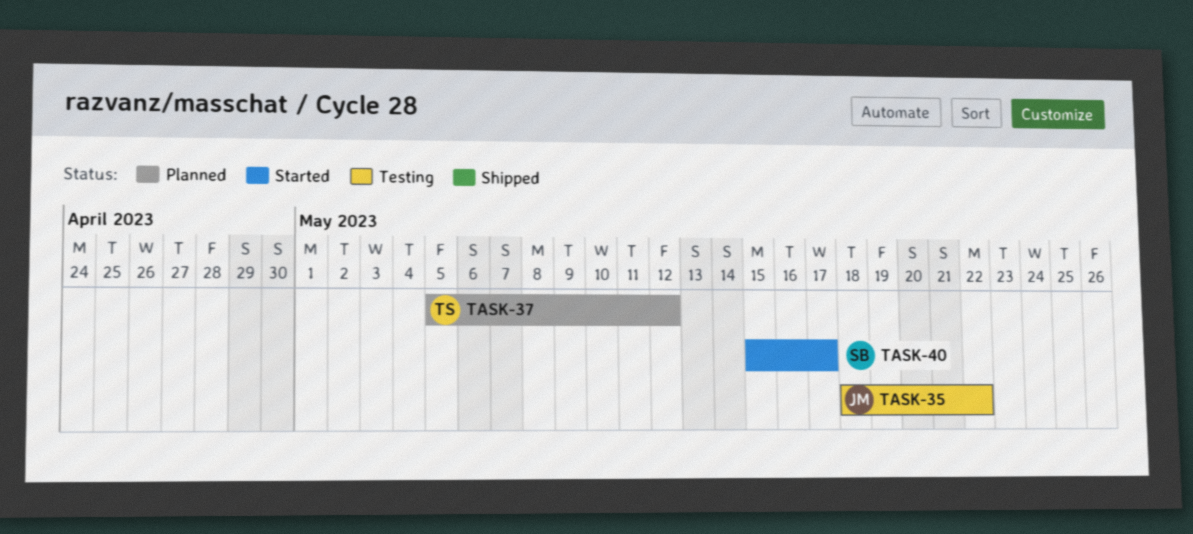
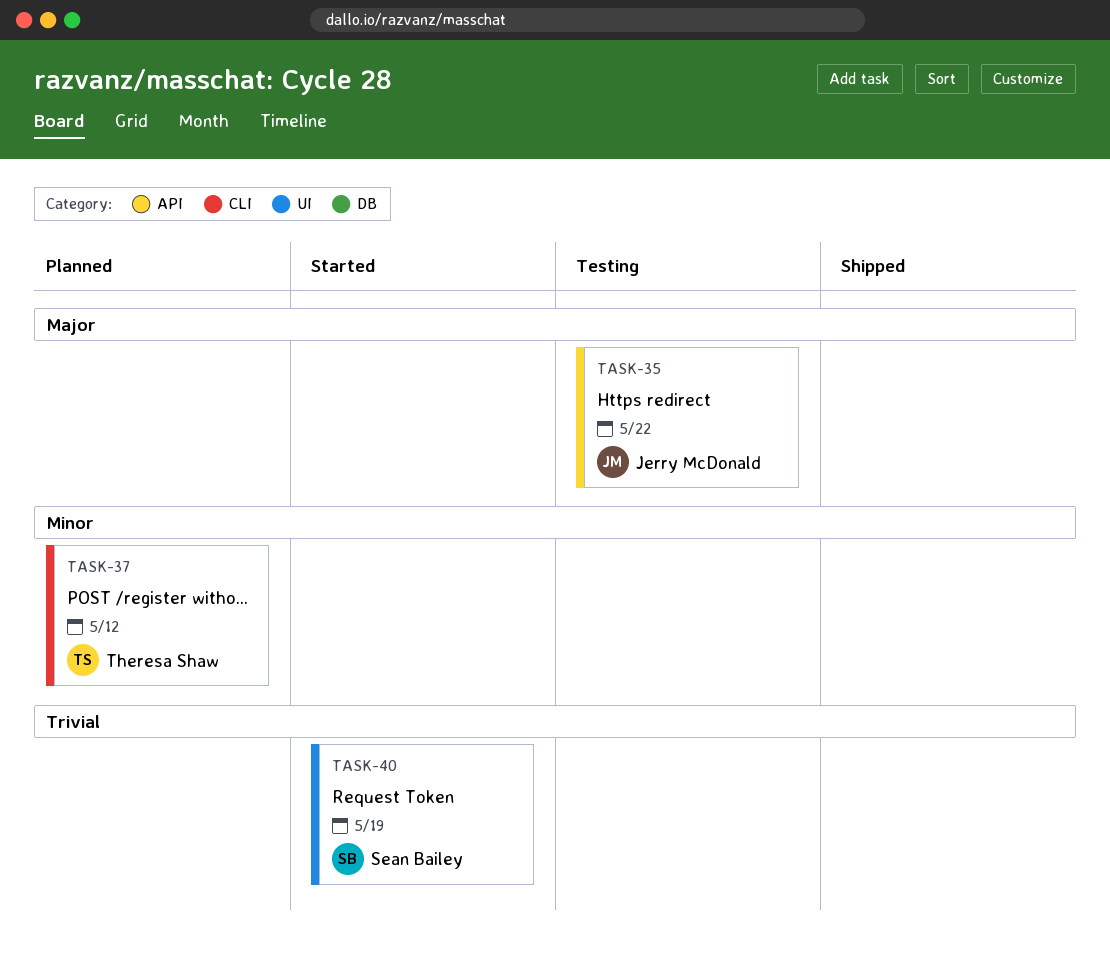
TASK-40, due: May 17 -> May 19

